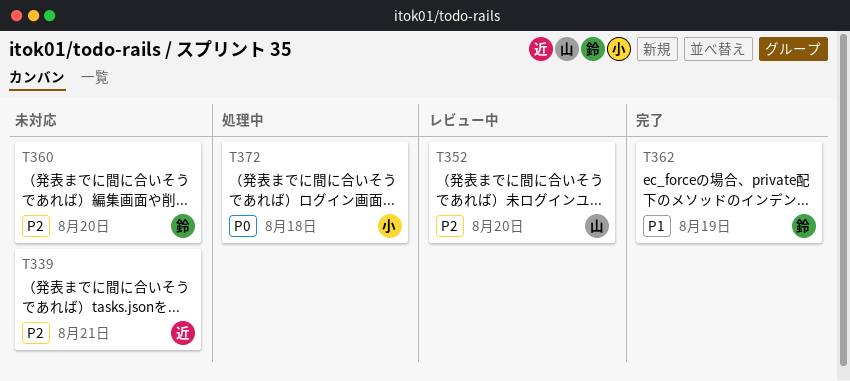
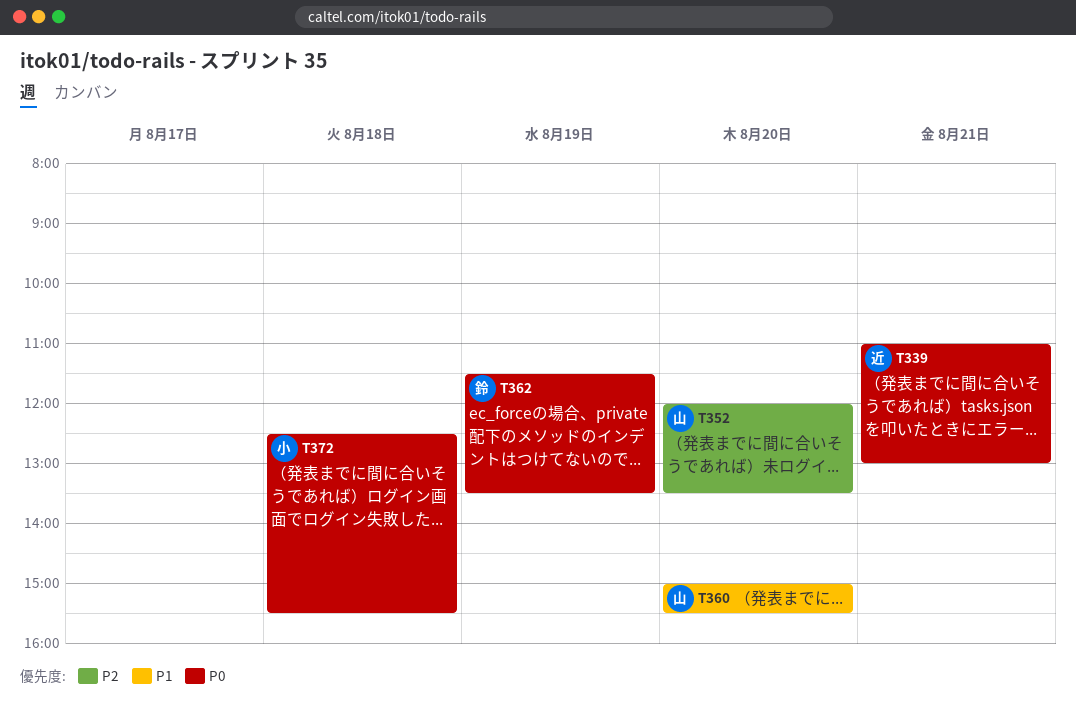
T339, priority: P2 -> P0
T360, owner: 鈴 -> 山
T360, priority: P2 -> P1
T362, priority: P1 -> P0

